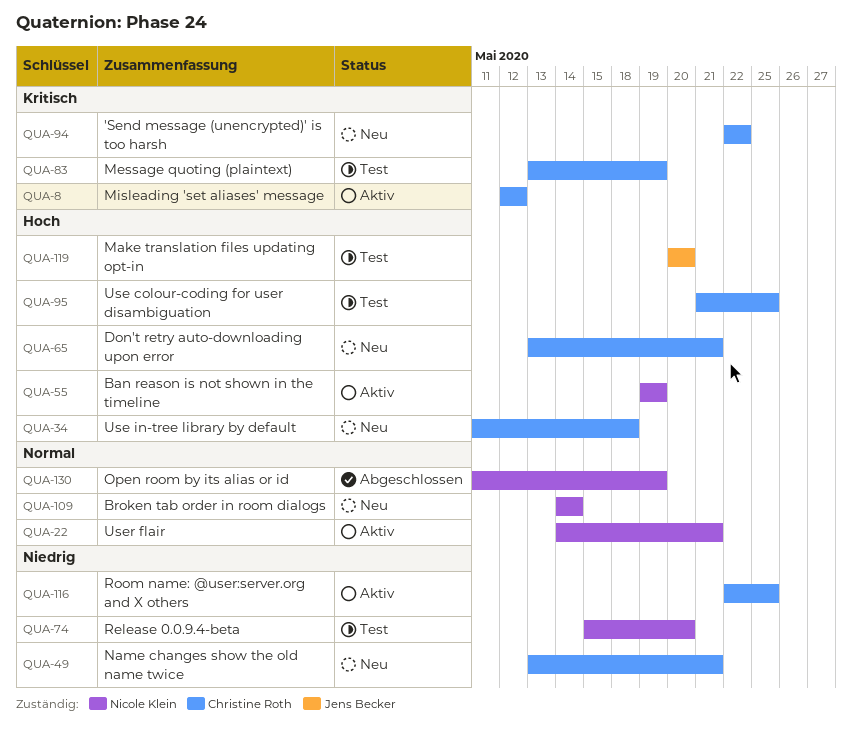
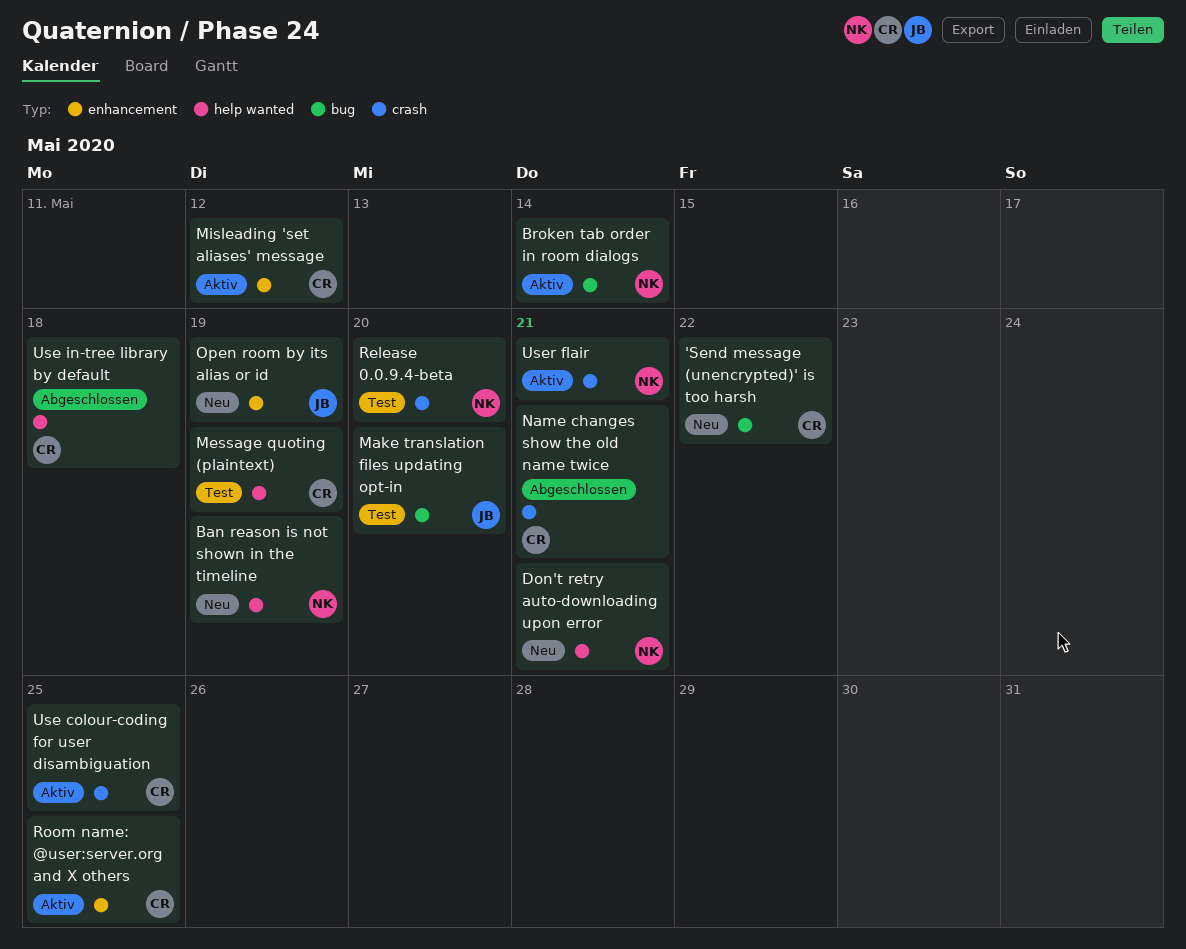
Ban reason is not shown in the timeline, status: Aktiv -> Neu
Broken tab order in room dialogs, status: Neu -> Aktiv
Don't retry auto-downloading upon error, owner: Christine Roth -> Nicole Klein
Name changes show the old name twice, status: Neu -> Abgeschlossen
Open room by its alias or id, status: Abgeschlossen -> Neu
Open room by its alias or id, owner: Nicole Klein -> Jens Becker
Use colour-coding for user disambiguation, status: Test -> Aktiv
Use in-tree library by default, status: Neu -> Abgeschlossen

